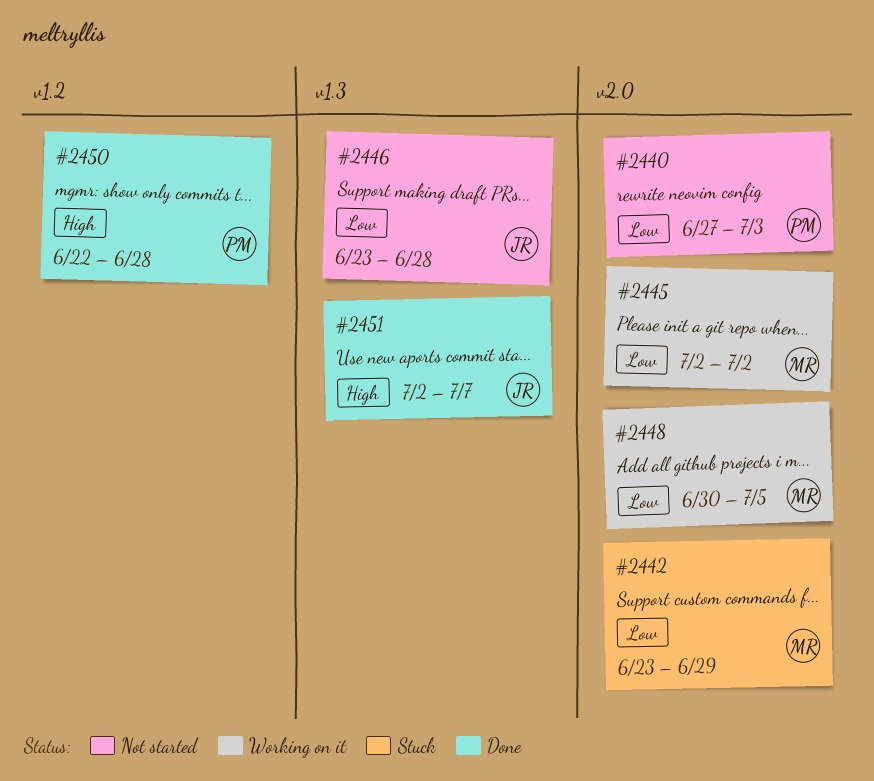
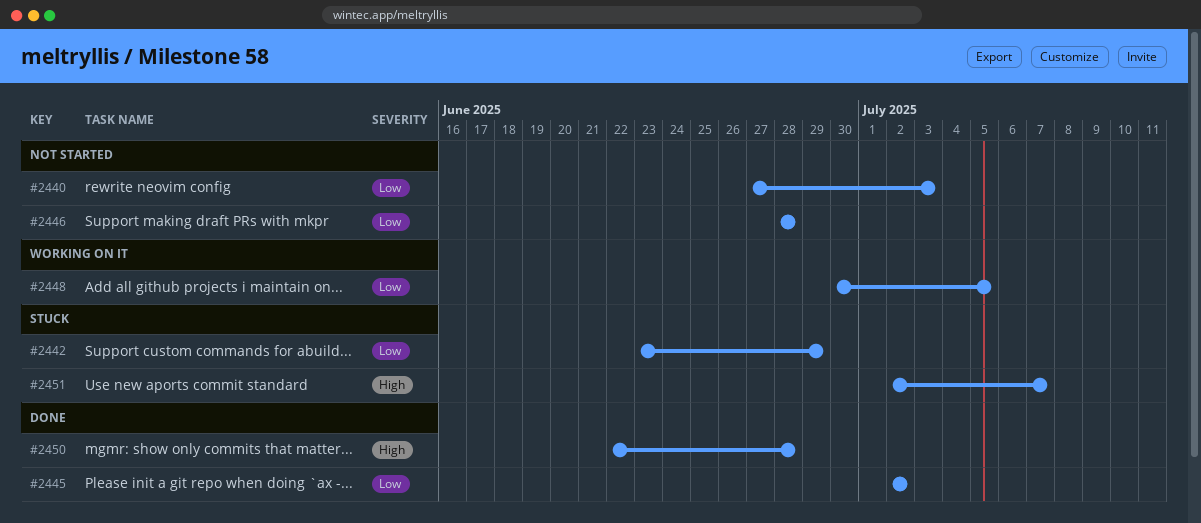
#2445, status: Working on it -> Done
#2446, start: Jun 23 -> Jun 28
#2451, status: Done -> Stuck

